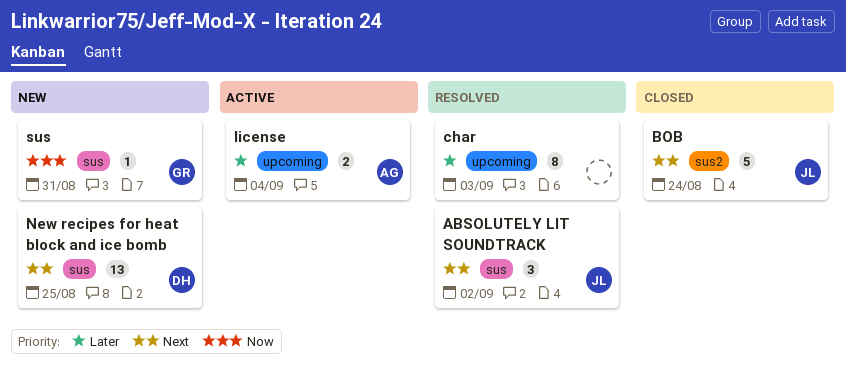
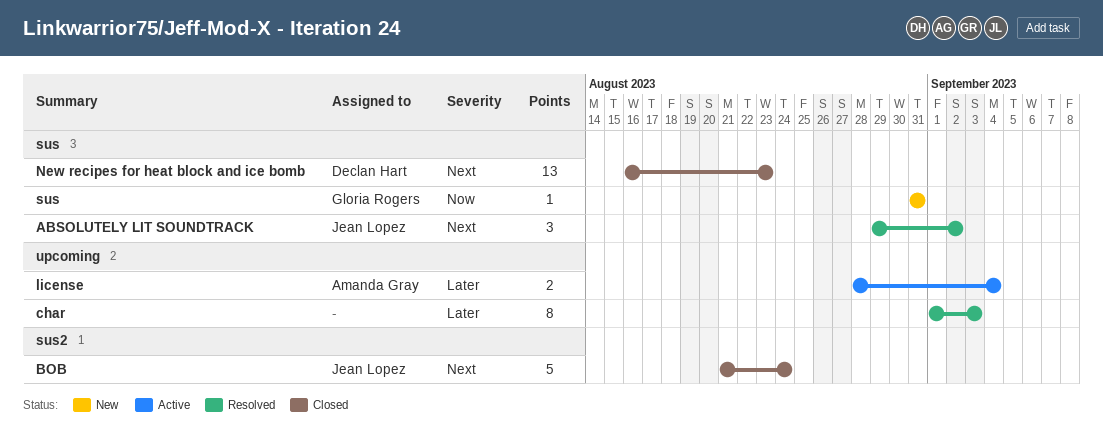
New recipes for heat block and ice bomb, status: New -> Closed
New recipes for heat block and ice bomb, due: Aug 25 -> Aug 23

